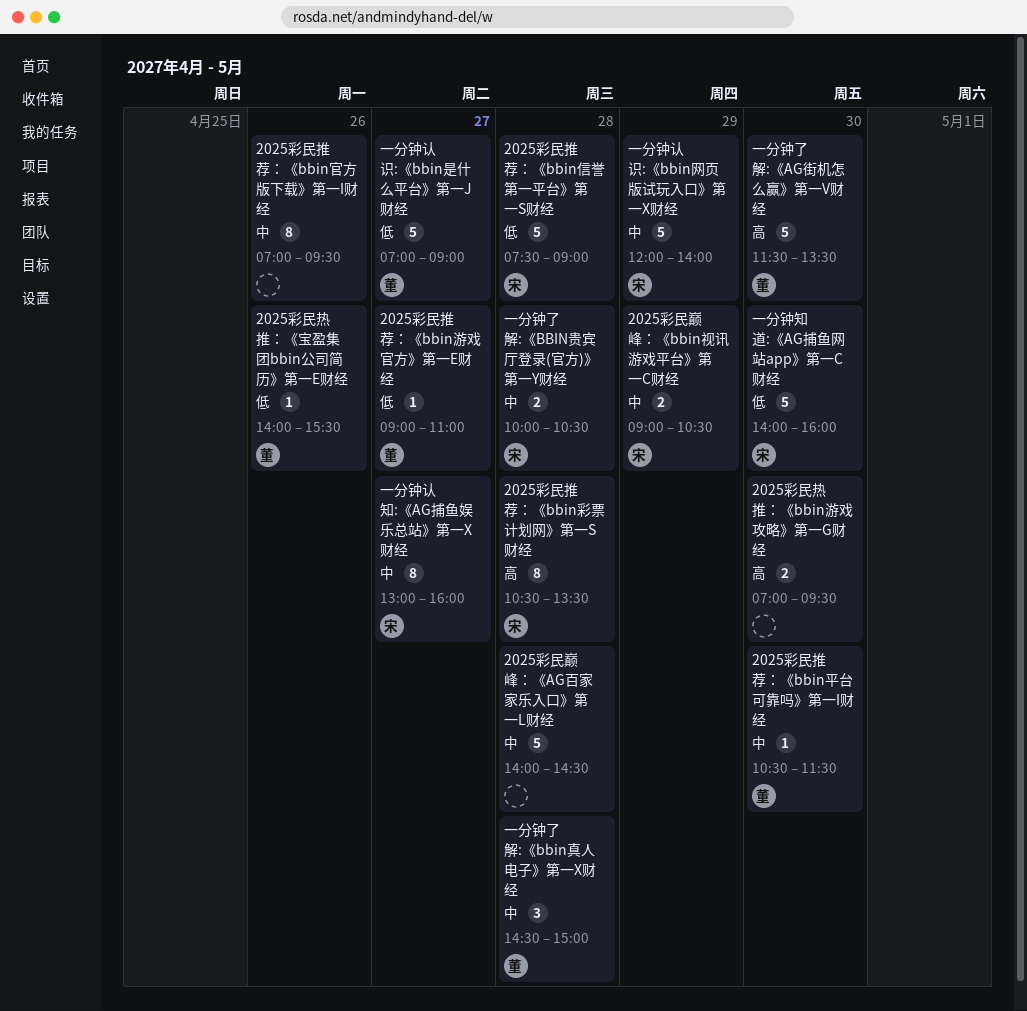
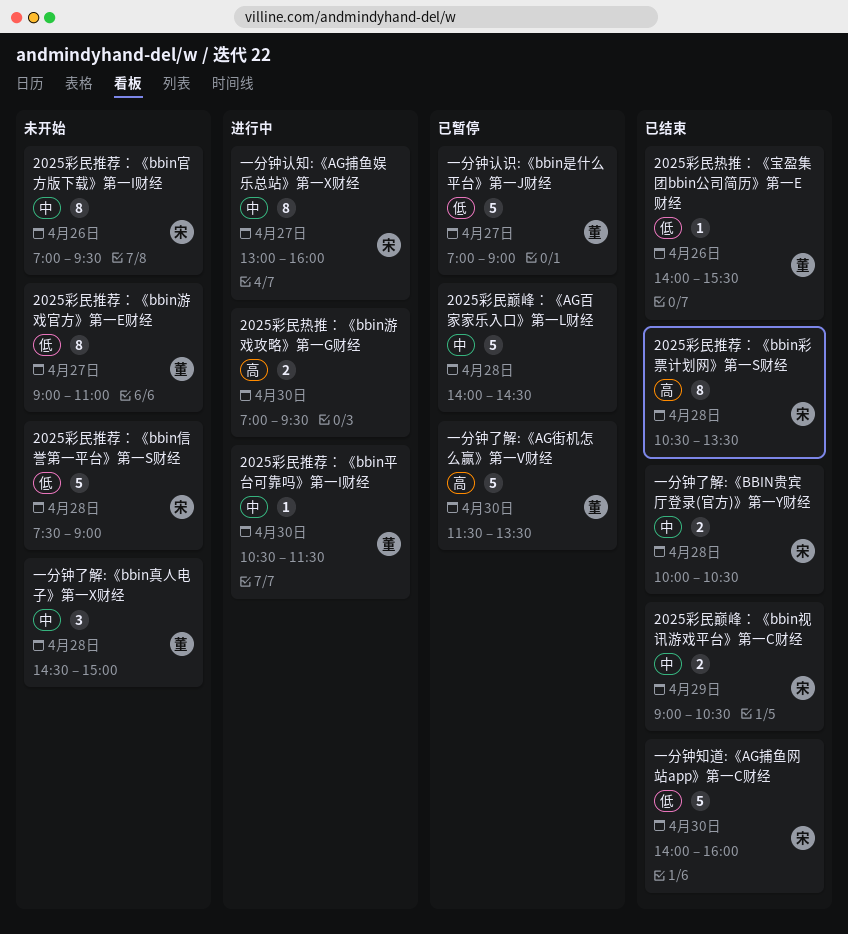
2025彩民推荐：《bbin官方版下载》第一I财经, owner: none -> 宋
2025彩民推荐：《bbin游戏官方》第一E财经, estimate: 1 -> 8
一分钟认识:《bbin网页版试玩入口》第一X财经: present -> none

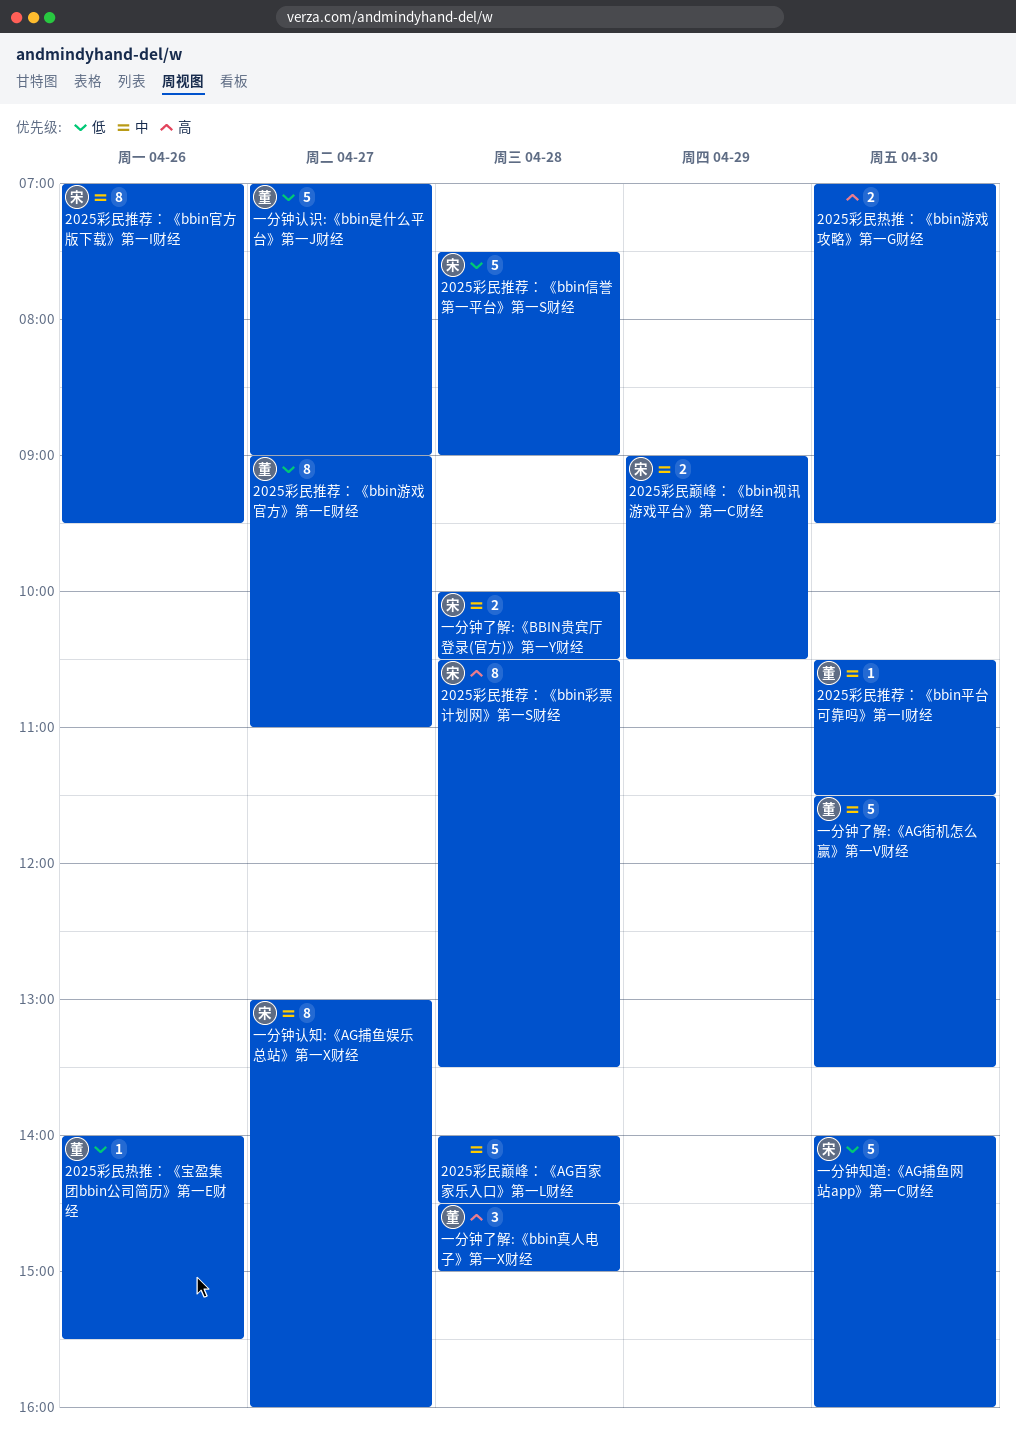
一分钟了解:《AG街机怎么赢》第一V财经, priority: 高 -> 中
一分钟了解:《bbin真人电子》第一X财经, priority: 中 -> 高

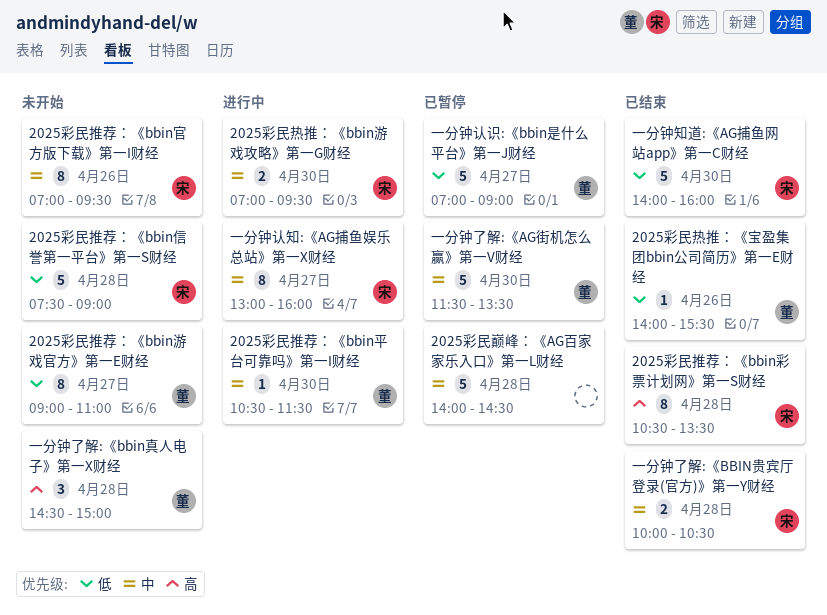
2025彩民巅峰：《bbin视讯游戏平台》第一C财经: present -> none
2025彩民热推：《bbin游戏攻略》第一G财经, owner: none -> 宋
2025彩民热推：《bbin游戏攻略》第一G财经, priority: 高 -> 中

